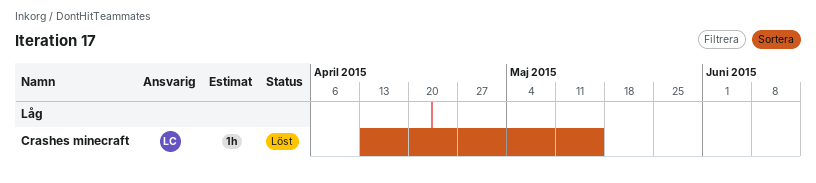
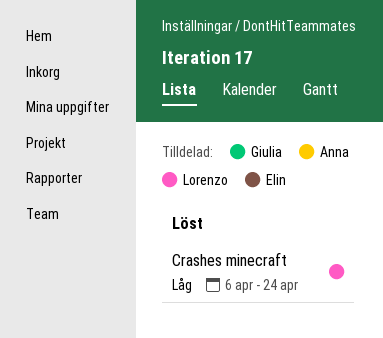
Crashes minecraft, start: Apr 13 -> Apr 6
Crashes minecraft, due: May 15 -> Apr 24

